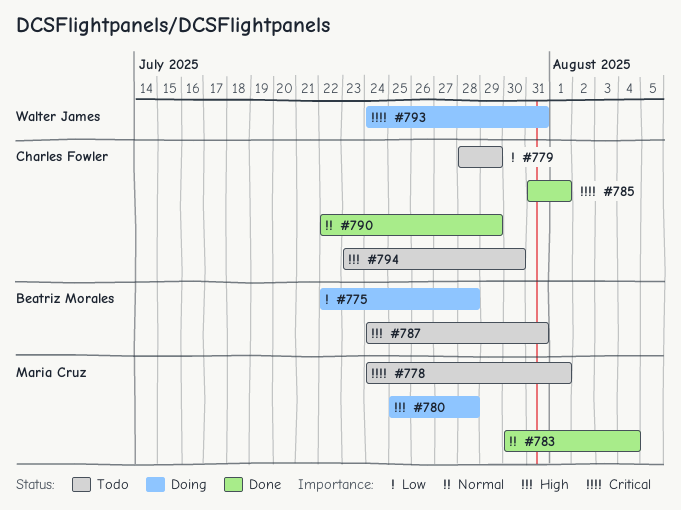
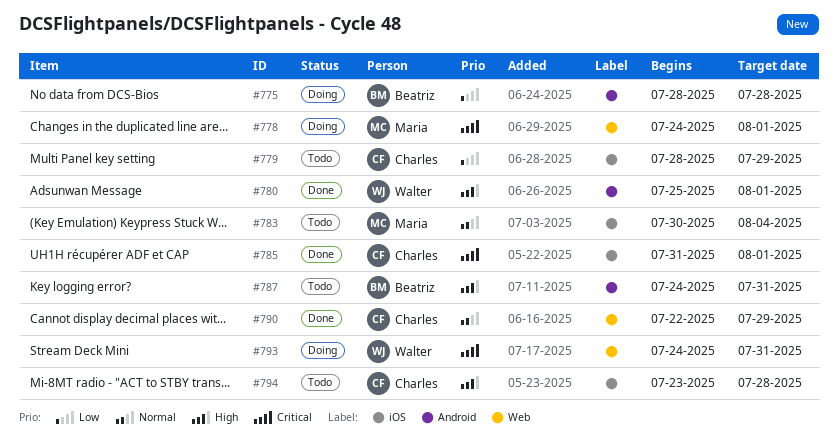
#775, start: Jul 22 -> Jul 28
#778, status: Todo -> Doing
#780, status: Doing -> Done
#780, owner: Maria Cruz -> Walter James
#780, due: Jul 28 -> Aug 1
#783, status: Done -> Todo
#794, due: Jul 30 -> Jul 28

